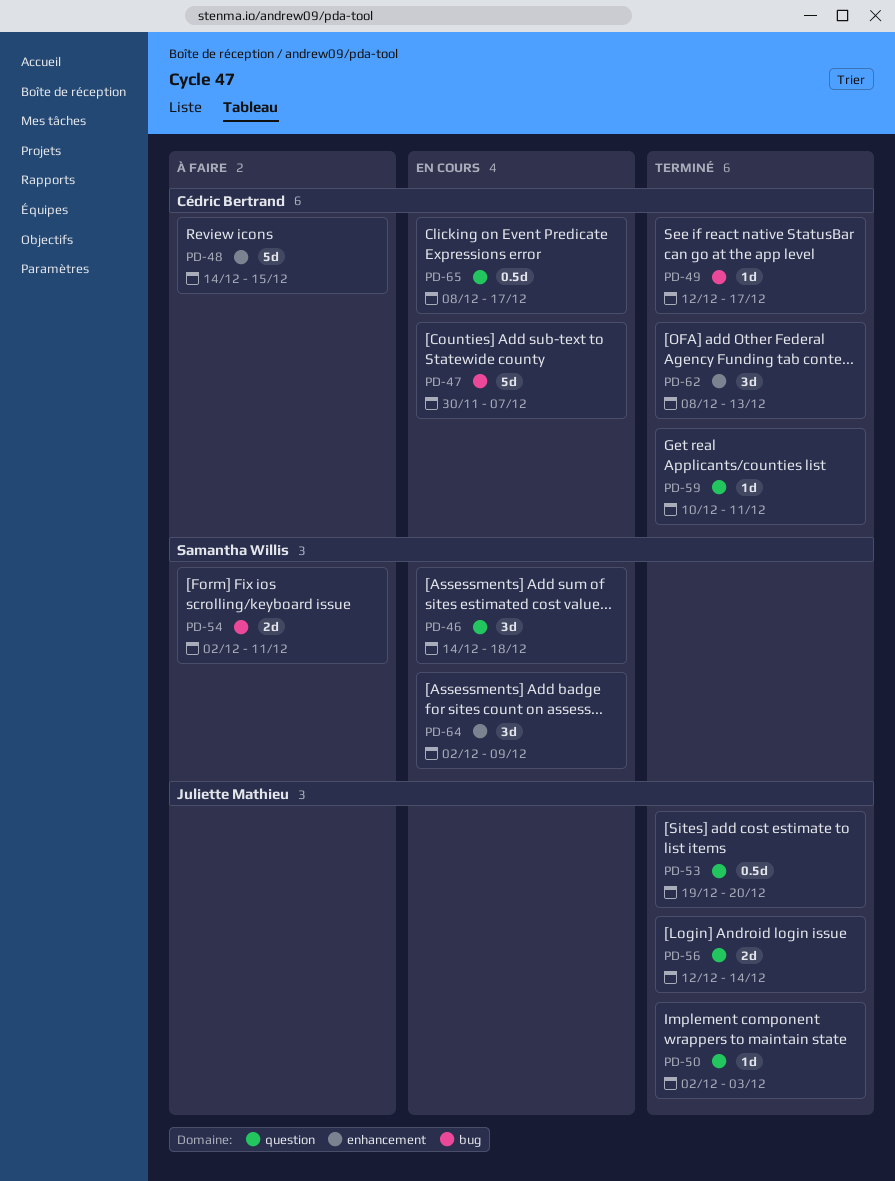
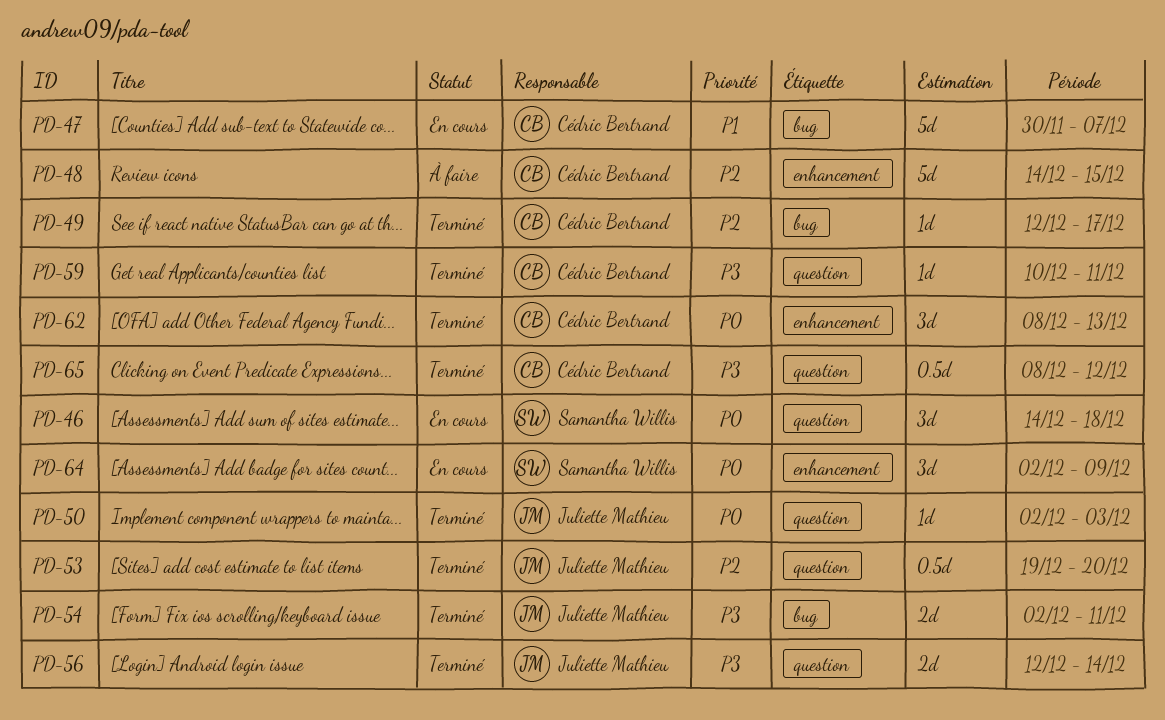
PD-54, status: À faire -> Terminé
PD-54, owner: Samantha Willis -> Juliette Mathieu
PD-65, status: En cours -> Terminé
PD-65, due: Dec 17 -> Dec 12

